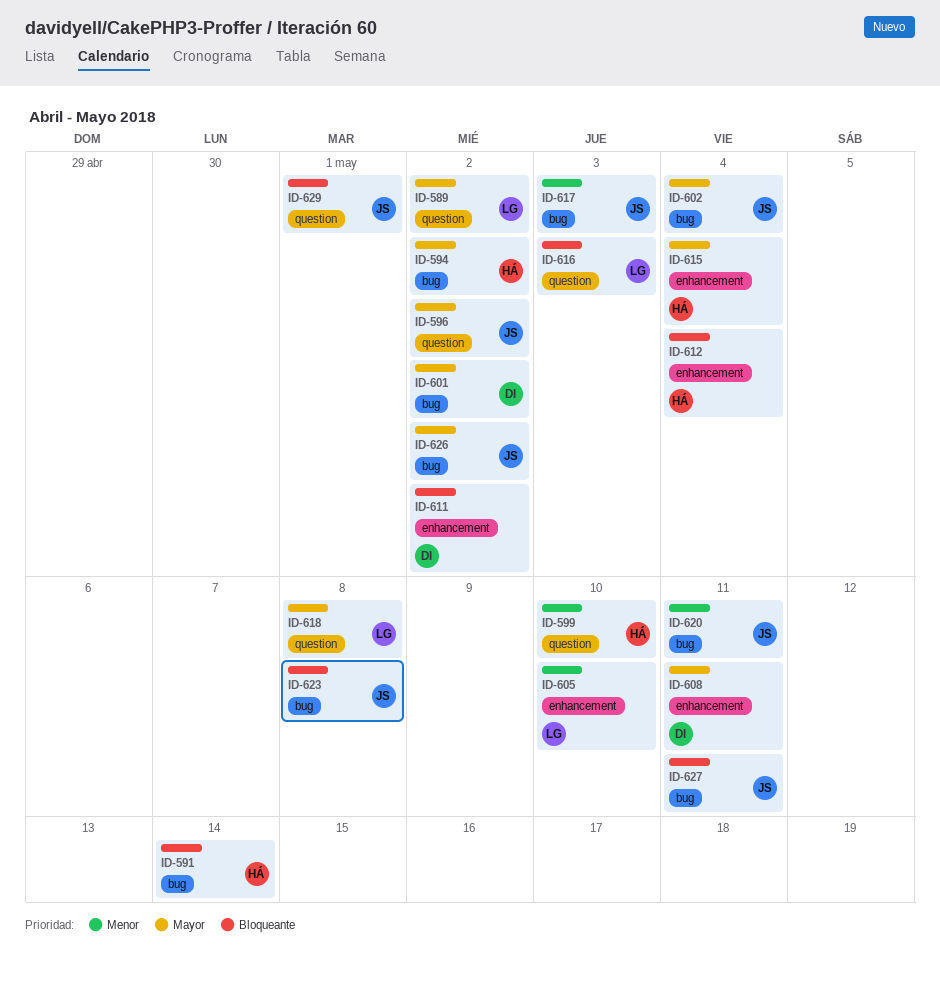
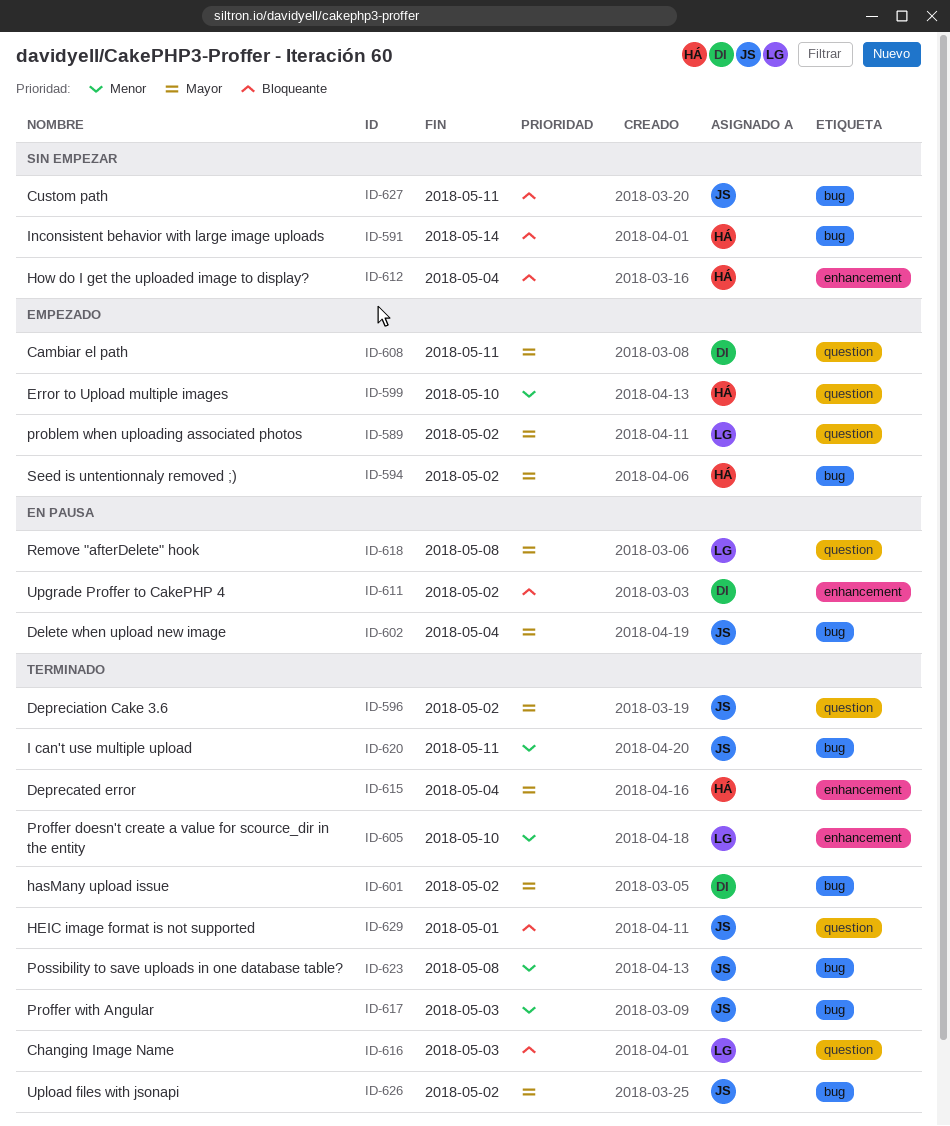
ID-608, label: enhancement -> question
ID-623, priority: Bloqueante -> Menor

